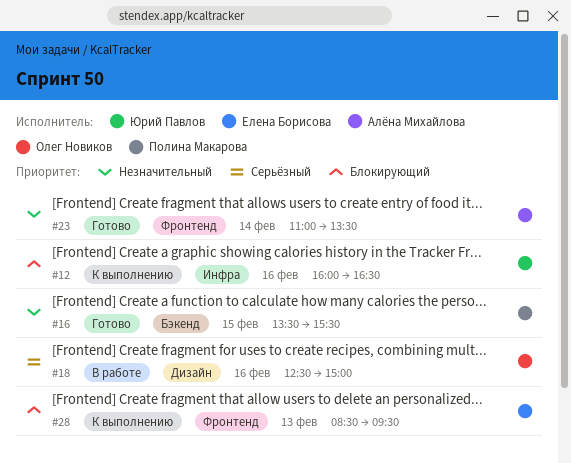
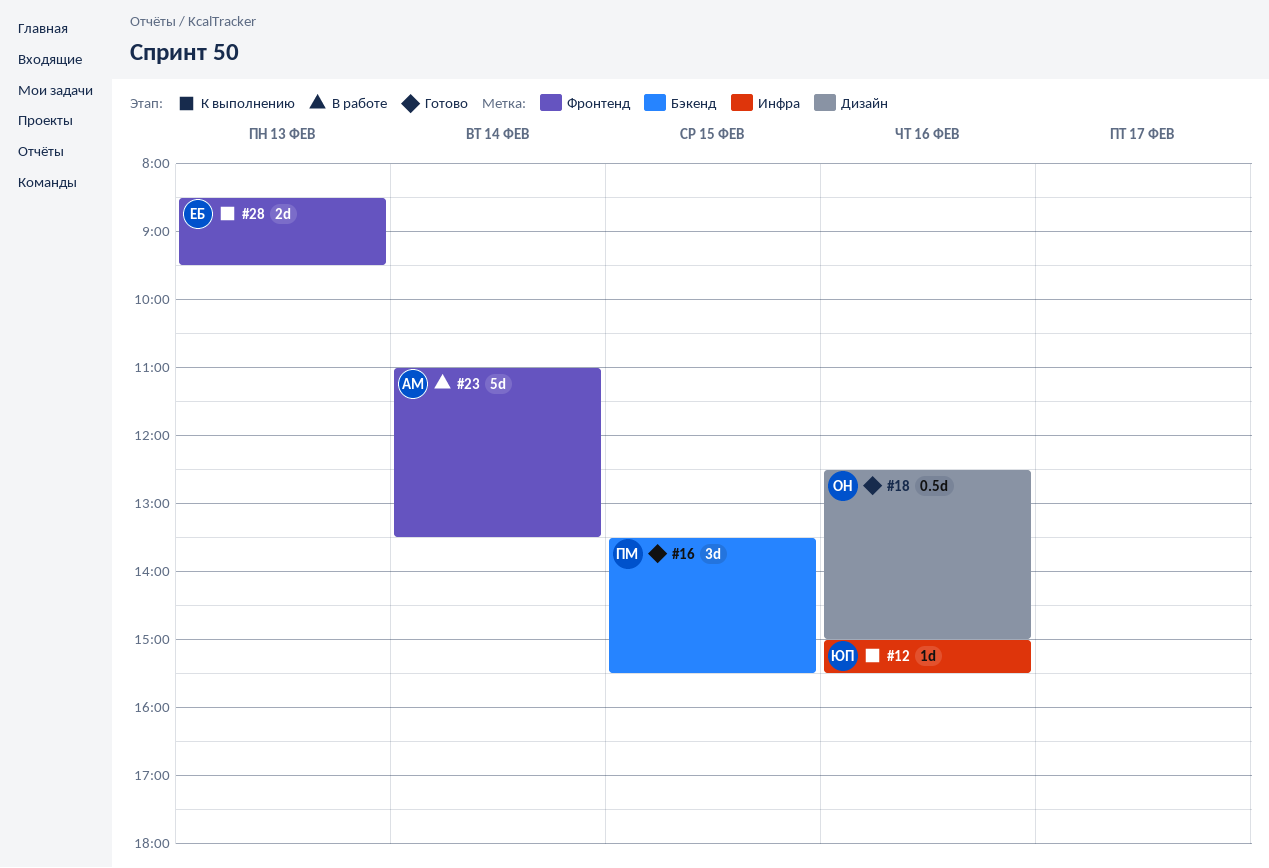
#12, begins: 16:00 -> 15:00
#12, ends: 16:30 -> 15:30
#18, status: В работе -> Готово
#23, status: Готово -> В работе

